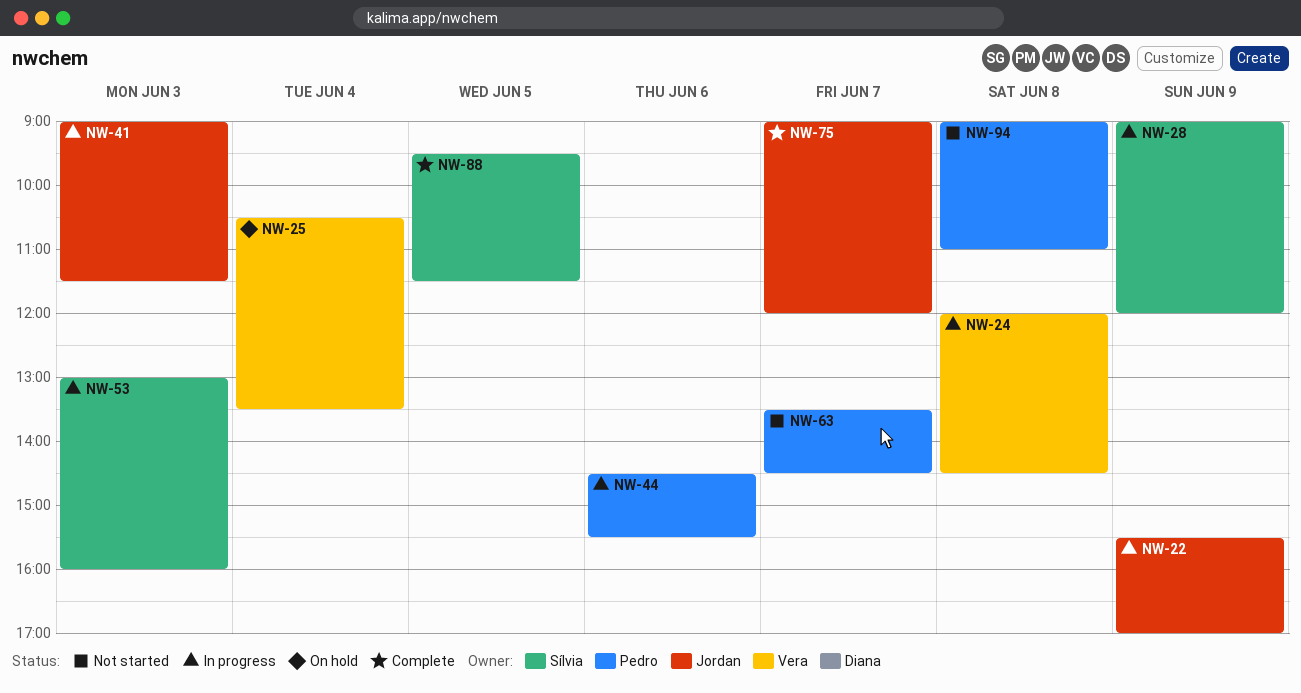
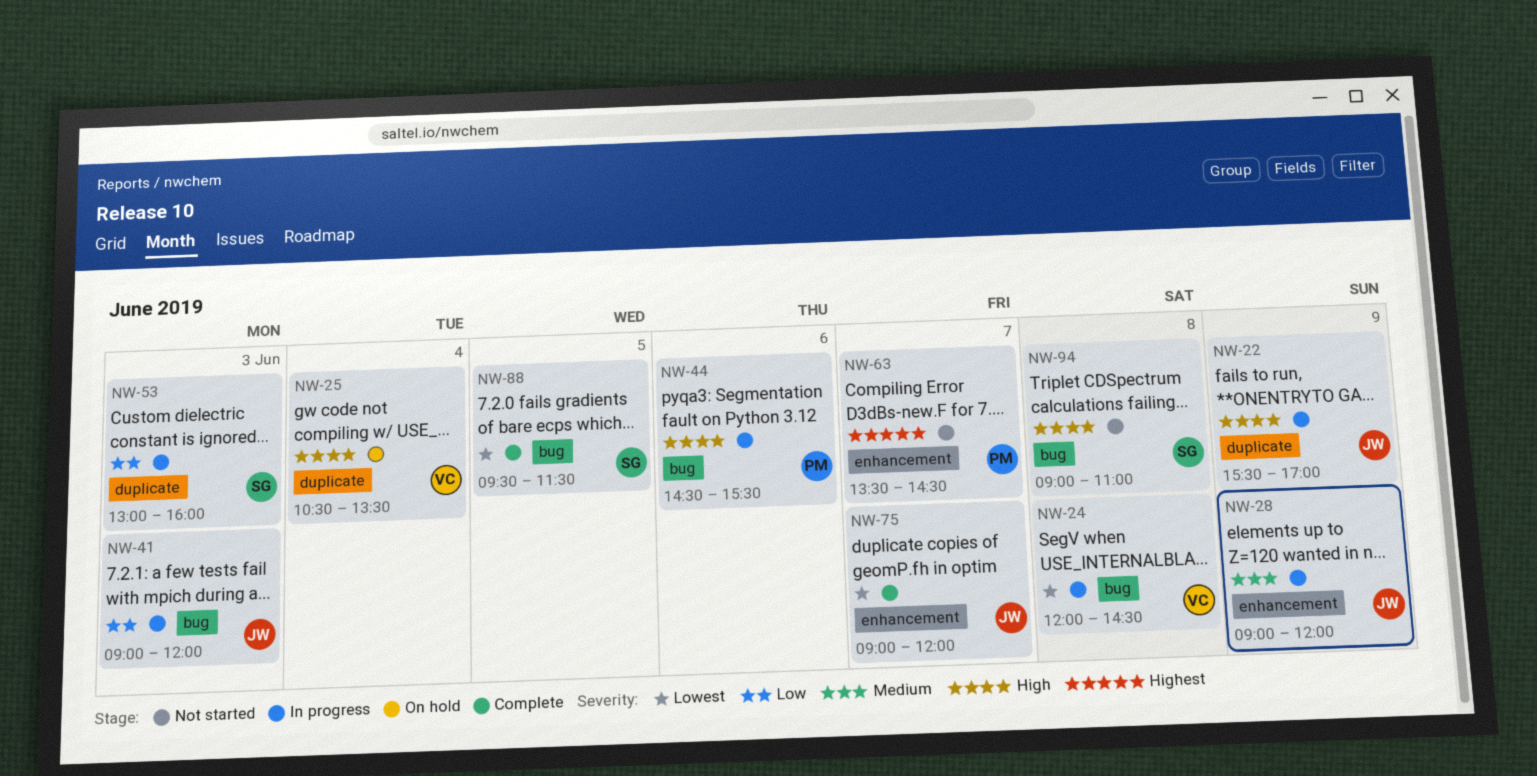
NW-28, owner: Sílvia -> Jordan
NW-41, ends: 11:30 -> 12:00
NW-94, owner: Pedro -> Sílvia

